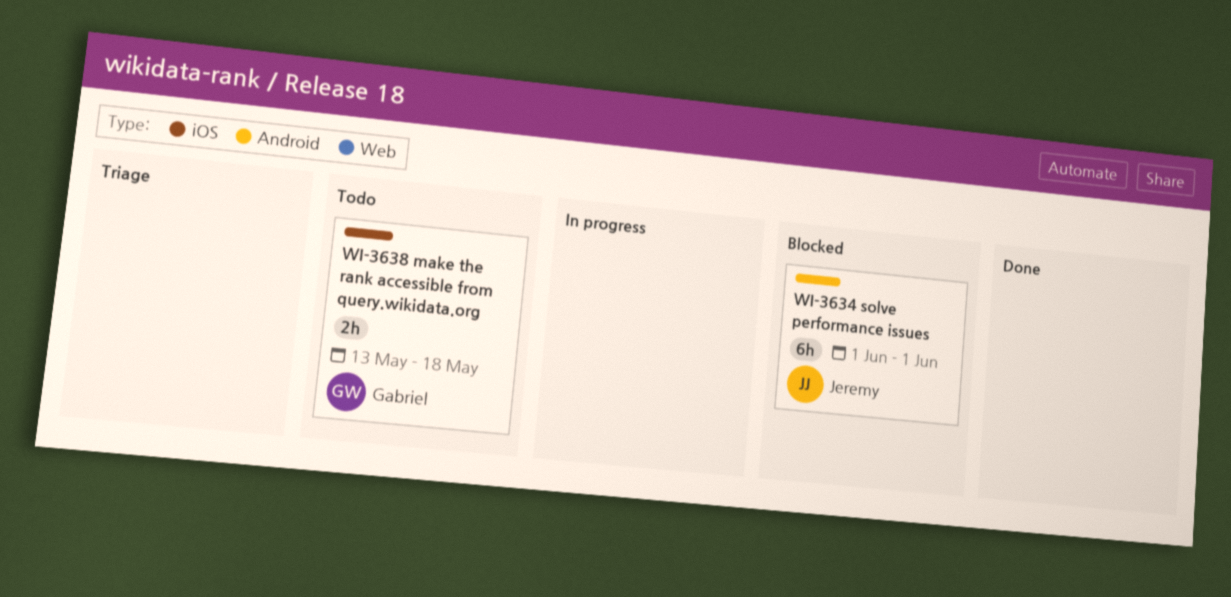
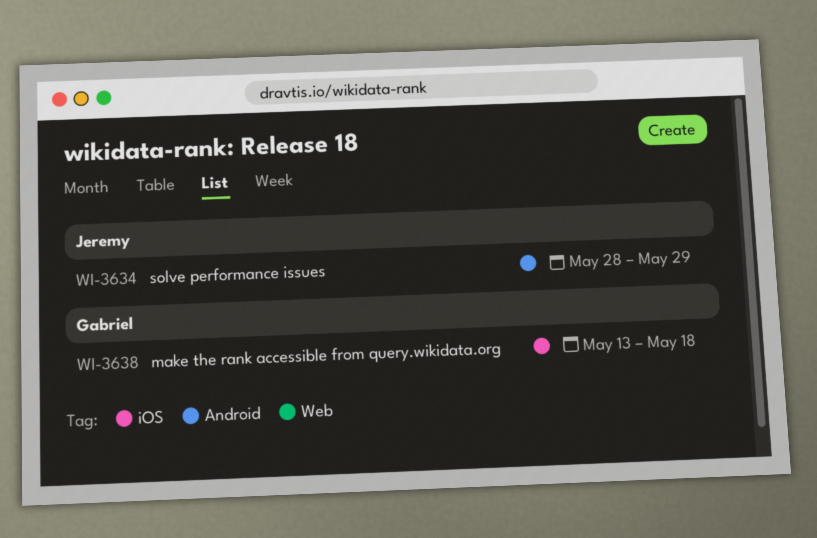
WI-3634, start: Jun 1 -> May 28
WI-3634, due: Jun 1 -> May 29

